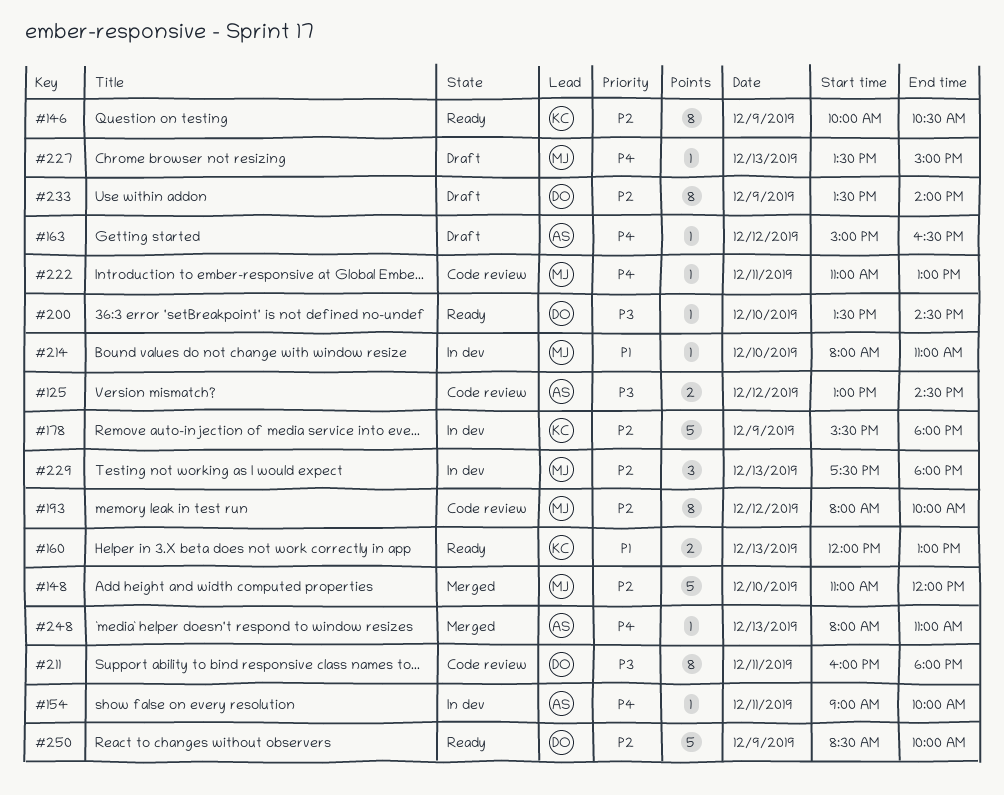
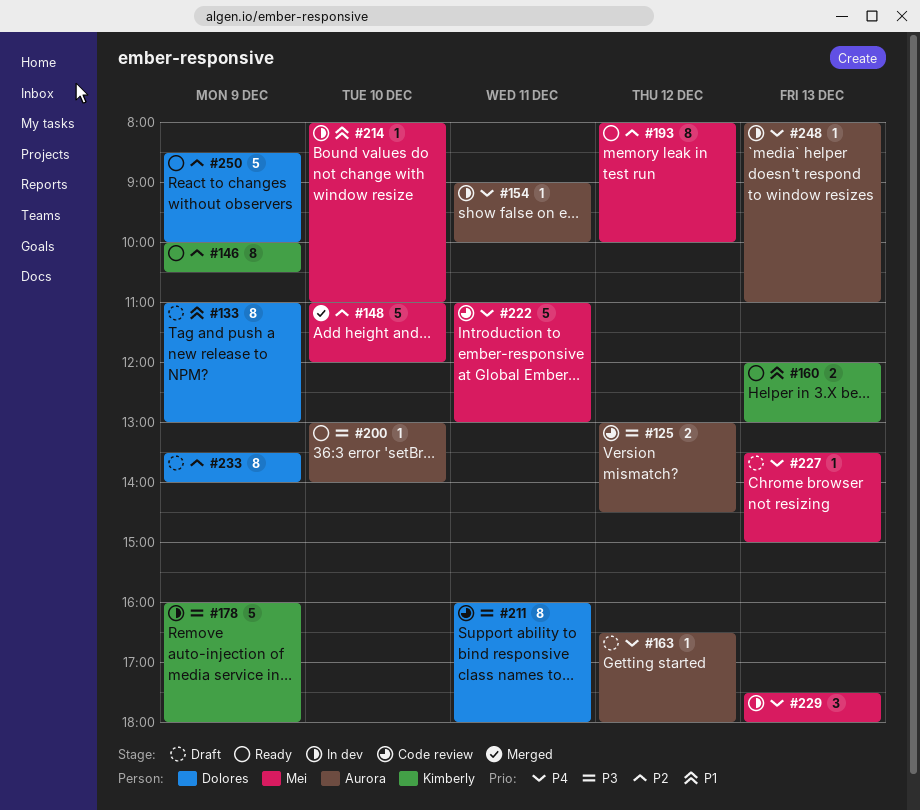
#133: none -> present
#163, begins: 15:00 -> 16:30
#163, ends: 16:30 -> 18:00
#178, priority: P2 -> P3
#178, begins: 15:30 -> 16:00
#193, status: Code review -> Ready
#200, owner: Dolores -> Aurora
#200, begins: 13:30 -> 13:00
#200, ends: 14:30 -> 14:00
#222, estimate: 1 -> 5
#229, priority: P2 -> P4
#248, status: Merged -> In dev

